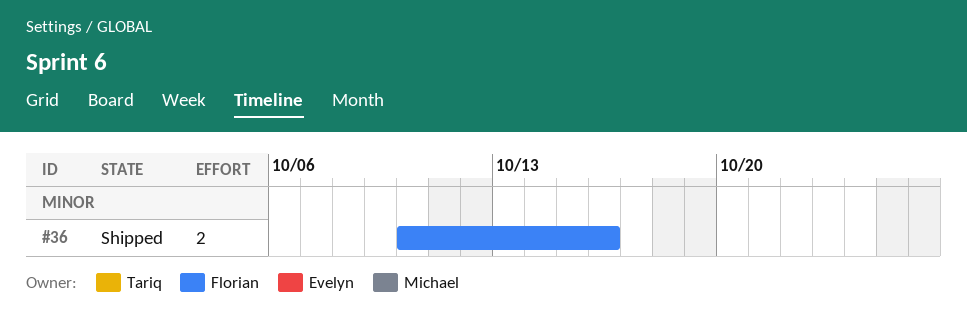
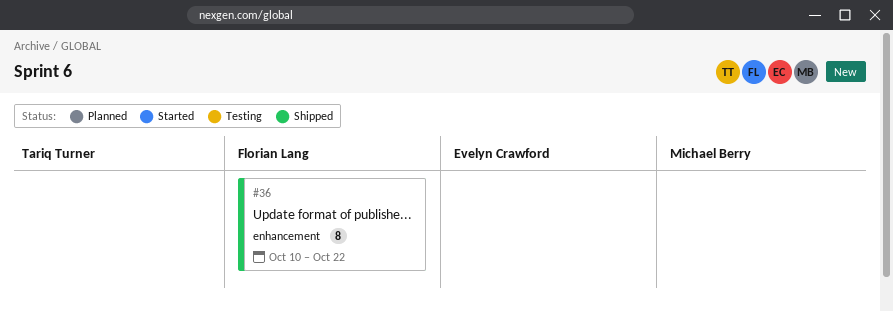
#36, estimate: 2 -> 8
#36, due: Oct 16 -> Oct 22

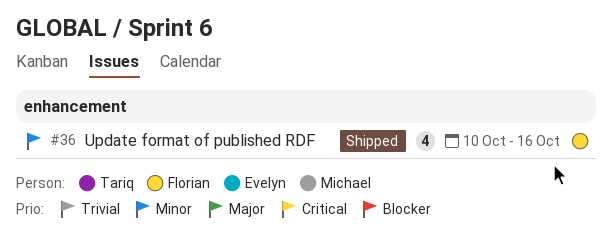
#36, estimate: 8 -> 4
#36, due: Oct 22 -> Oct 16

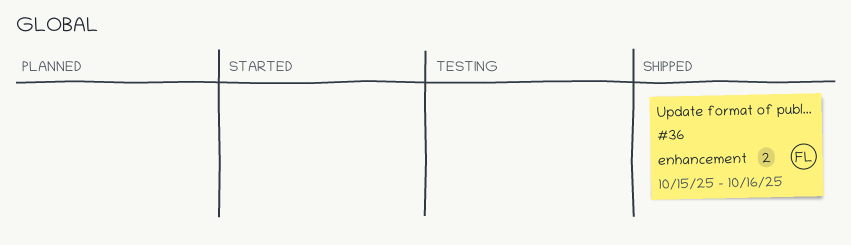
#36, estimate: 4 -> 2
#36, start: Oct 10 -> Oct 15

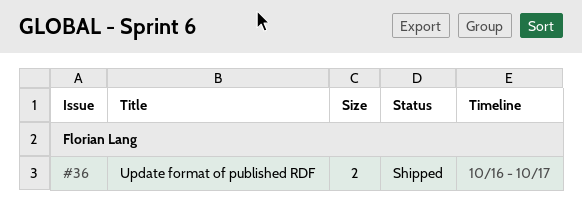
#36, start: Oct 15 -> Oct 16
#36, due: Oct 16 -> Oct 17

